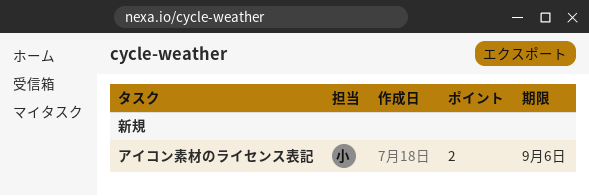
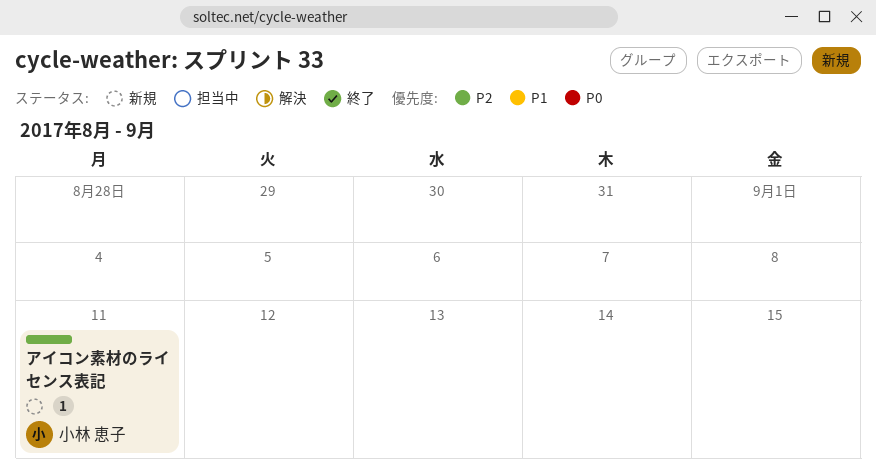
アイコン素材のライセンス表記, estimate: 2 -> 1
アイコン素材のライセンス表記, due: Sep 6 -> Sep 11

